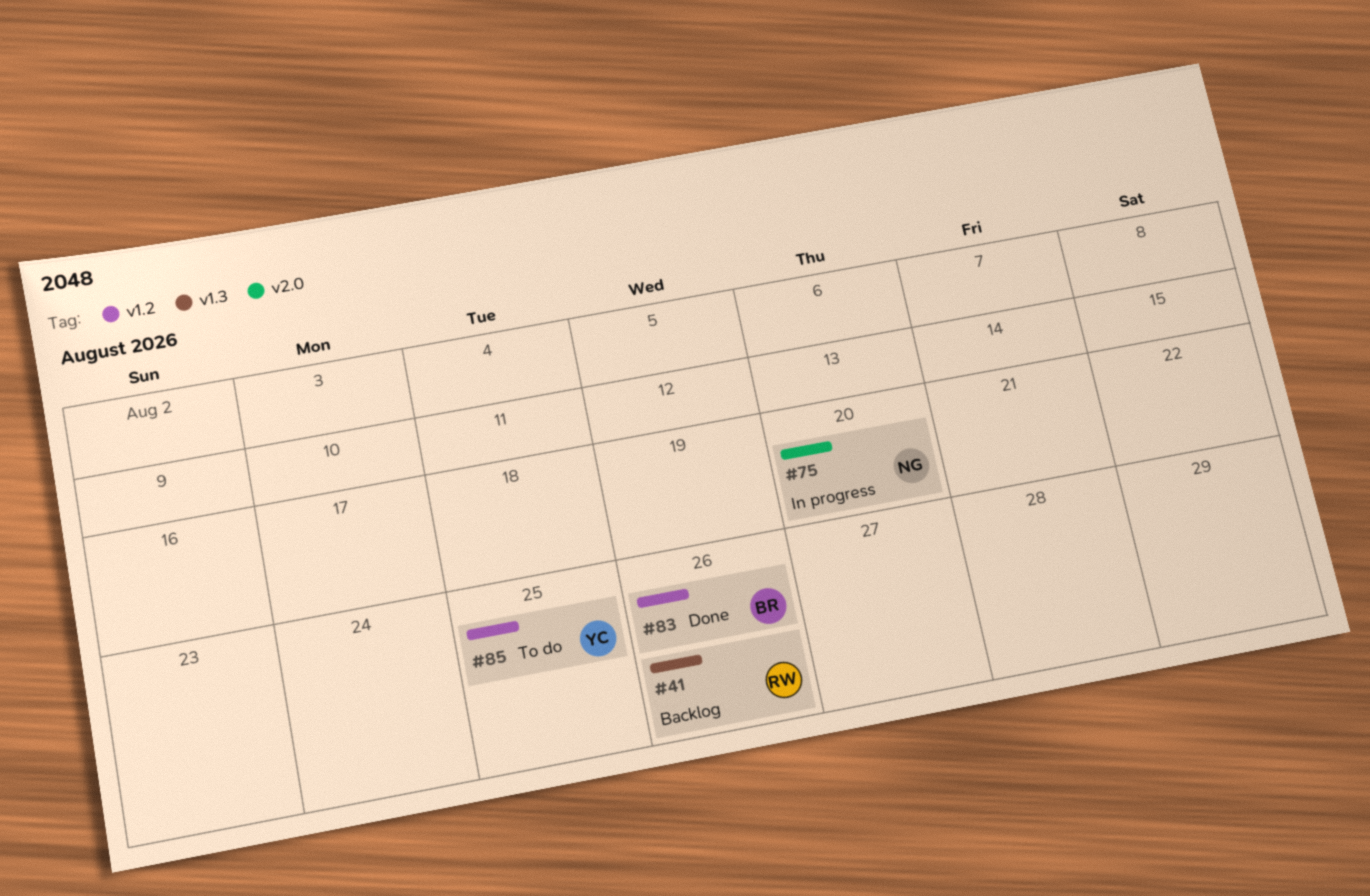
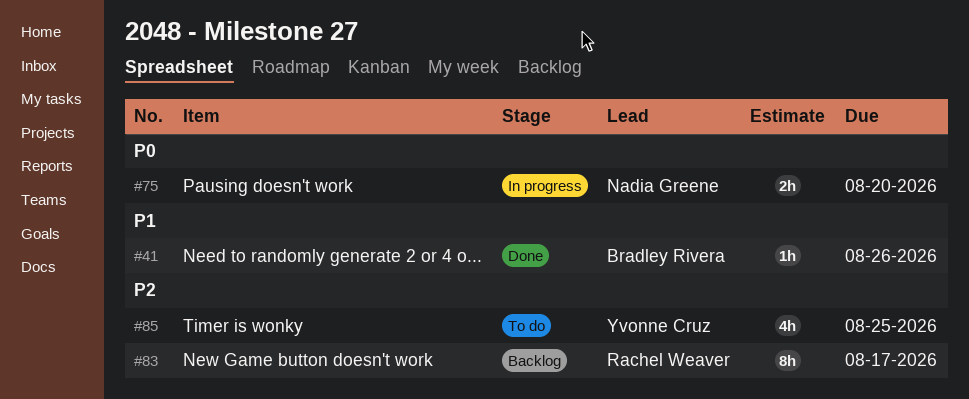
#41, status: Backlog -> Done
#41, owner: Rachel Weaver -> Bradley Rivera
#83, status: Done -> Backlog
#83, owner: Bradley Rivera -> Rachel Weaver
#83, due: Aug 26 -> Aug 17

